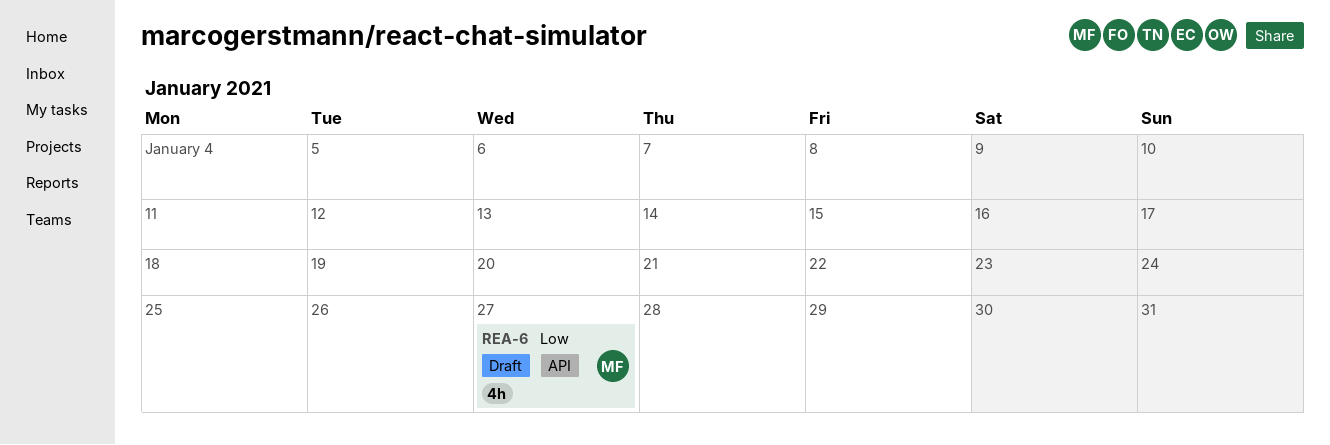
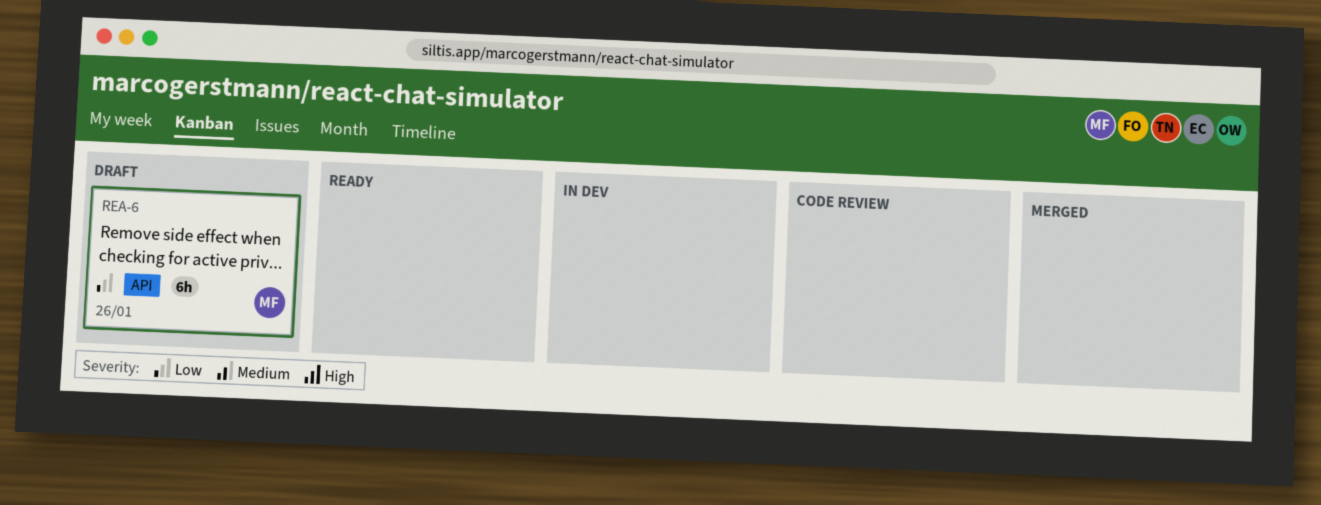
REA-6, estimate: 4h -> 6h
REA-6, due: Jan 27 -> Jan 26

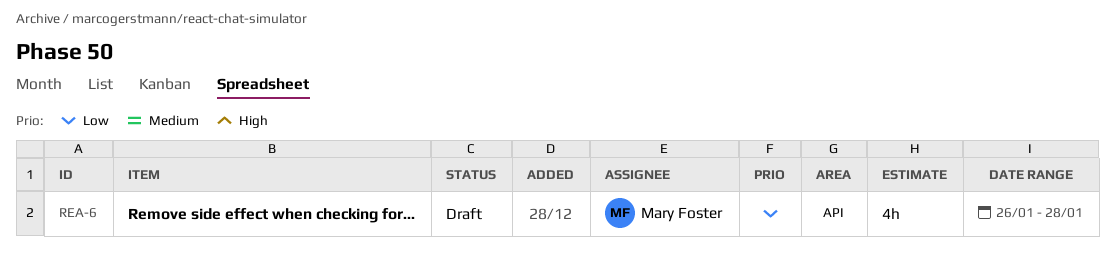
REA-6, estimate: 6h -> 4h
REA-6, due: Jan 26 -> Jan 28

